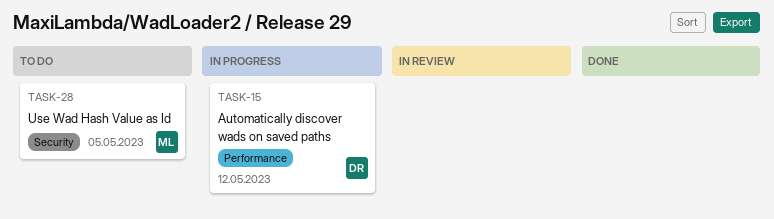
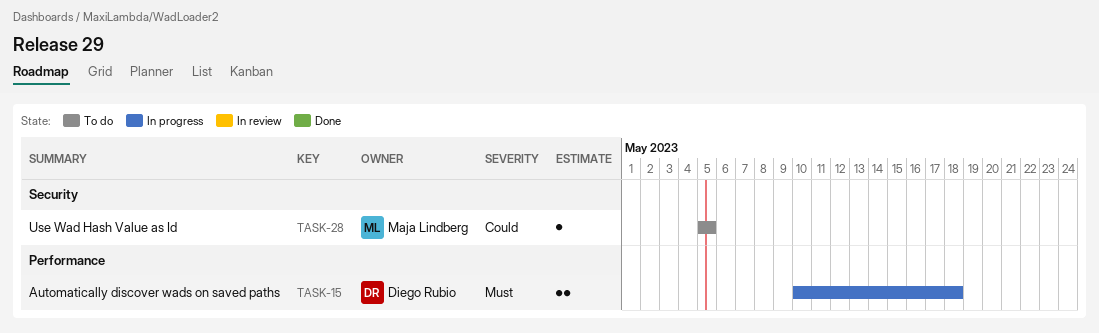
TASK-15, due: May 12 -> May 18

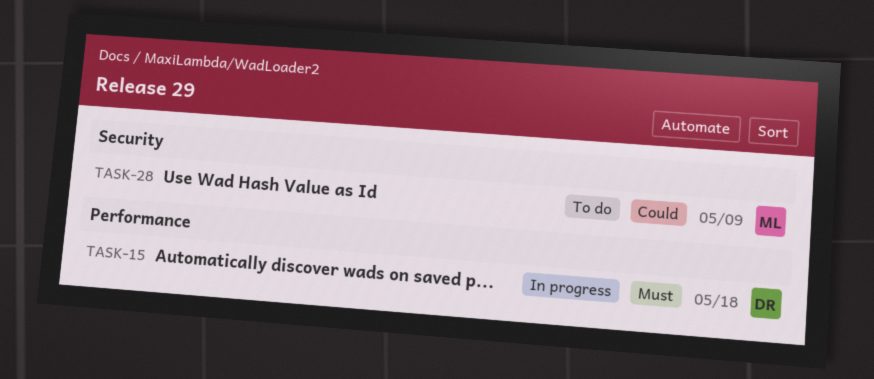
TASK-28, due: May 5 -> May 9

